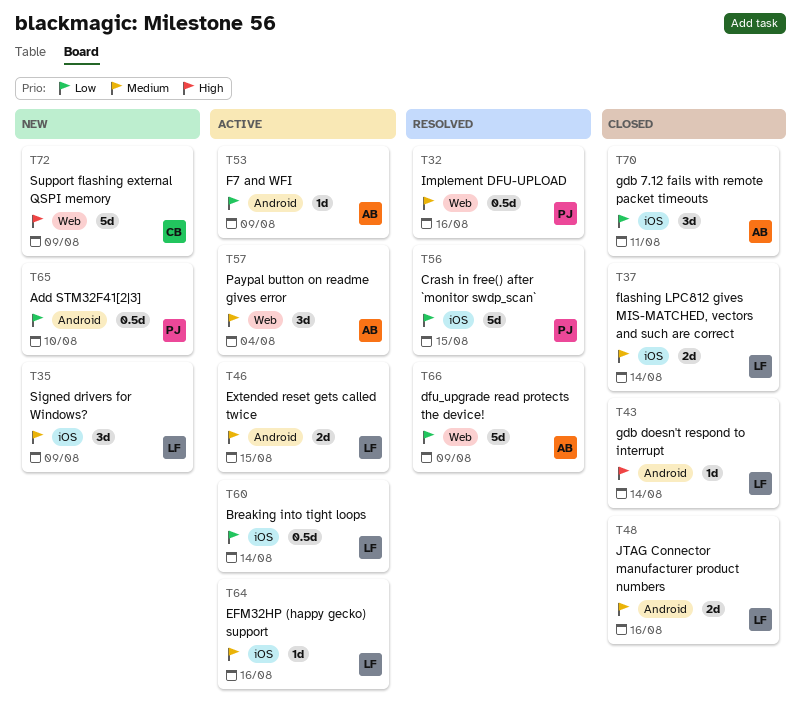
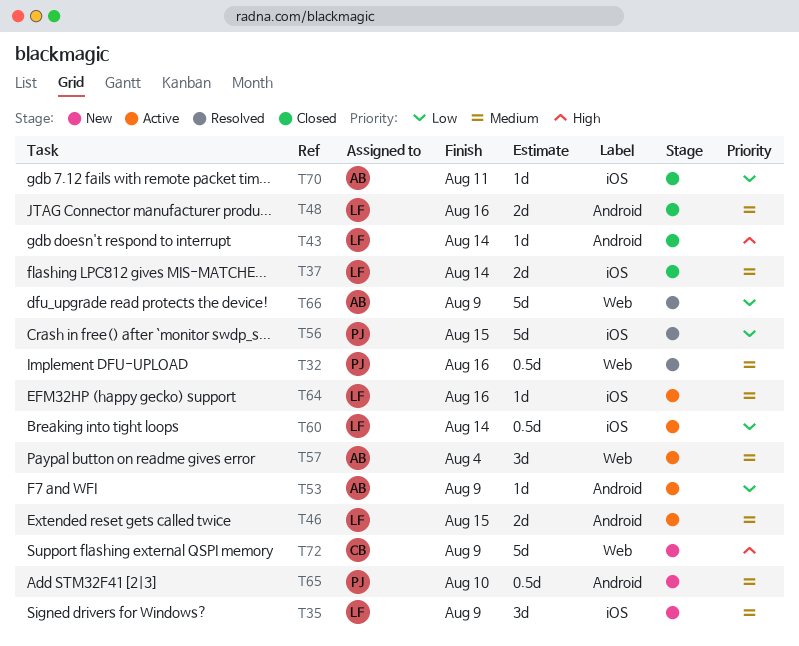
T65, priority: Low -> Medium
T70, estimate: 3d -> 1d

